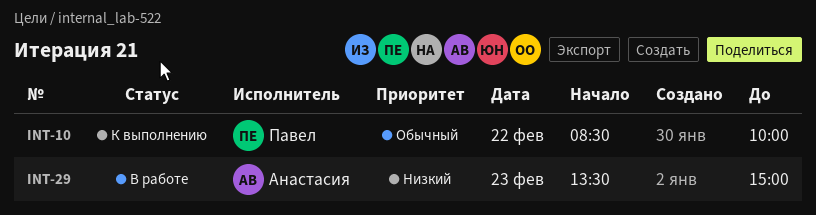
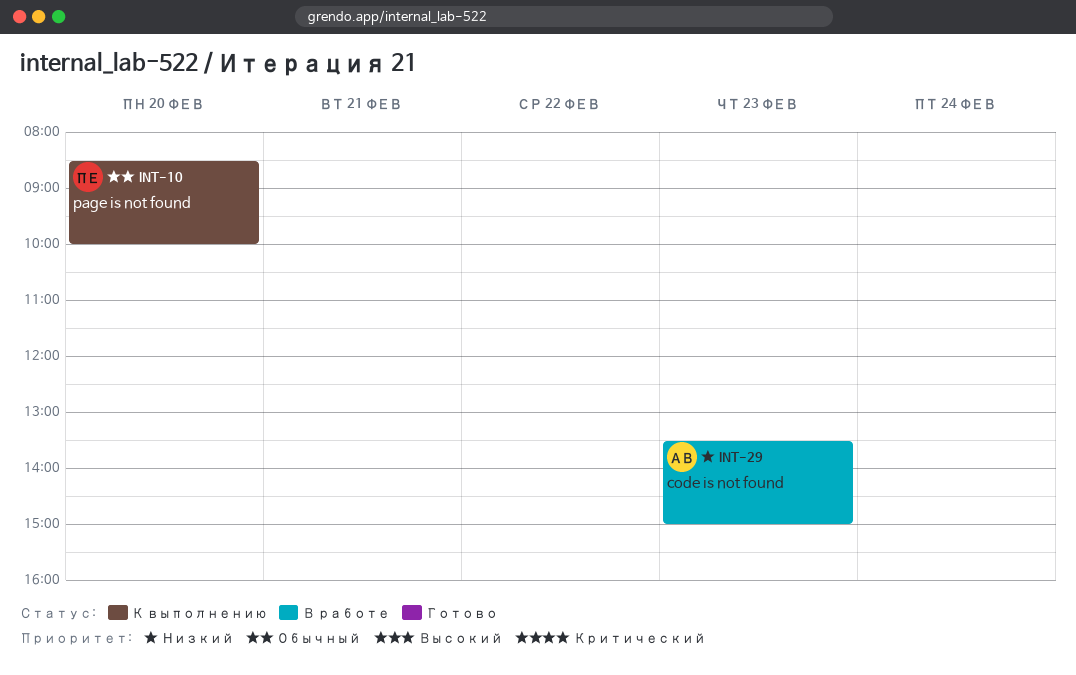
INT-10, day: Feb 22 -> Feb 20

